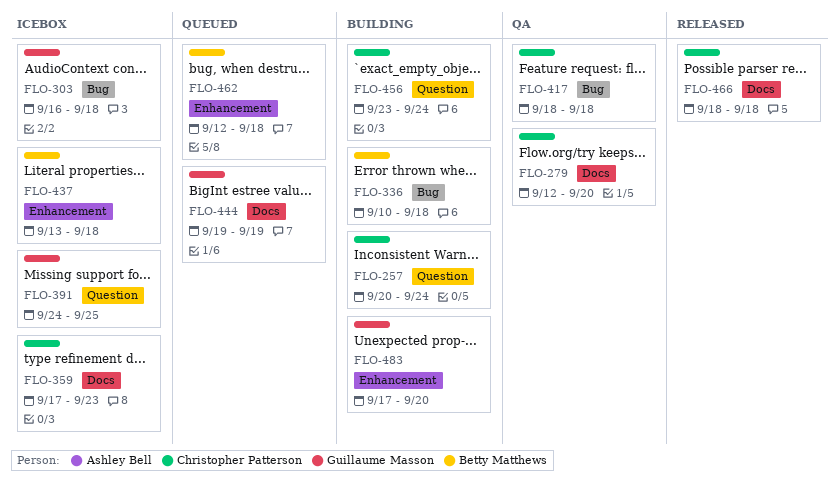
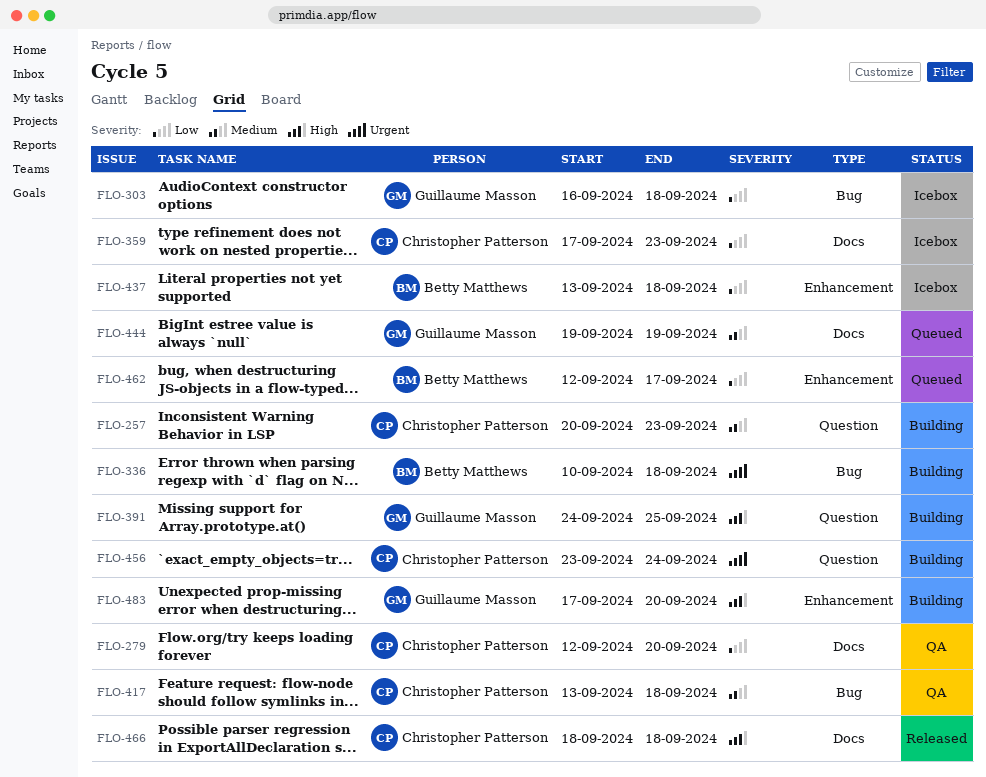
FLO-257, due: Sep 24 -> Sep 23
FLO-391, status: Icebox -> Building
FLO-417, start: Sep 18 -> Sep 13
FLO-462, due: Sep 18 -> Sep 17

